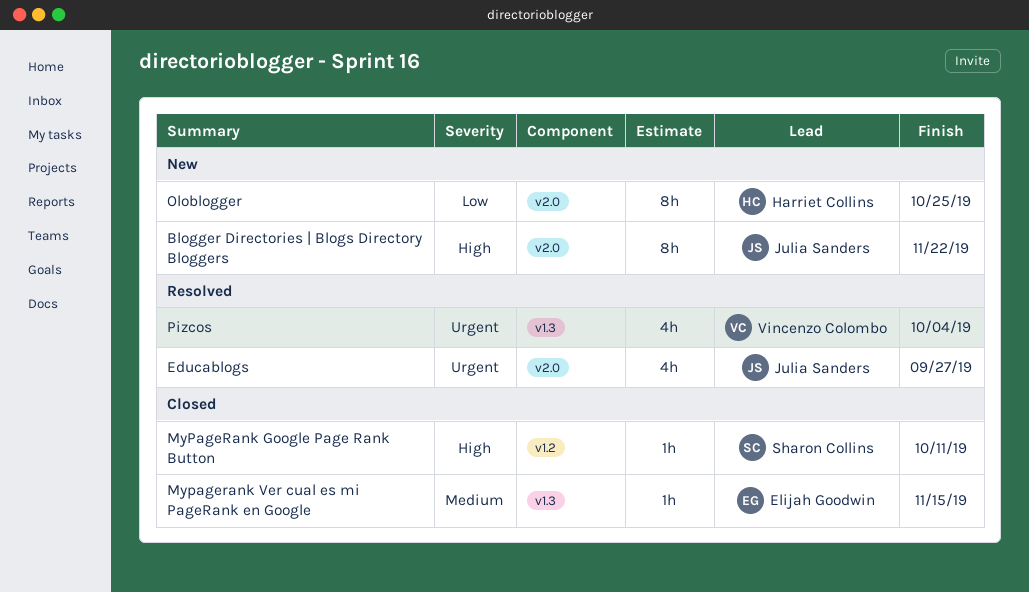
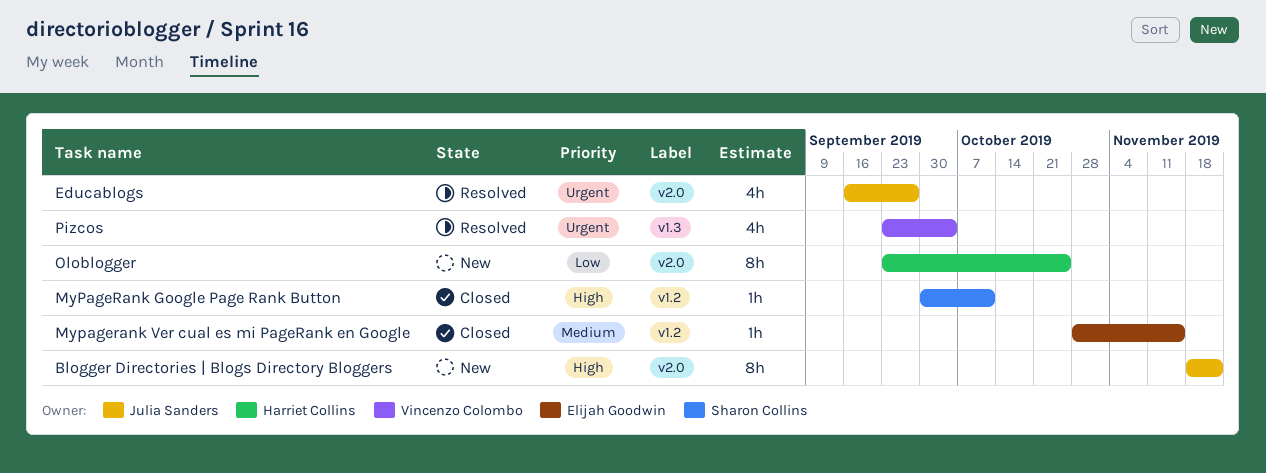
Mypagerank Ver cual es mi PageRank en Google, label: v1.3 -> v1.2

